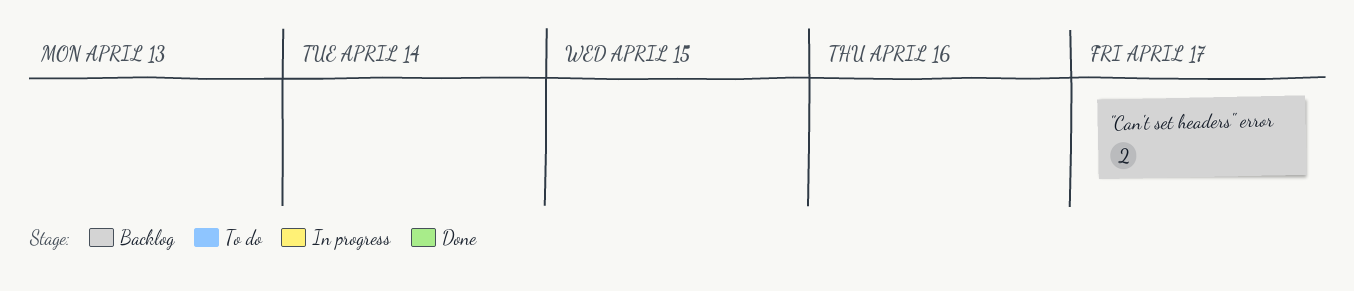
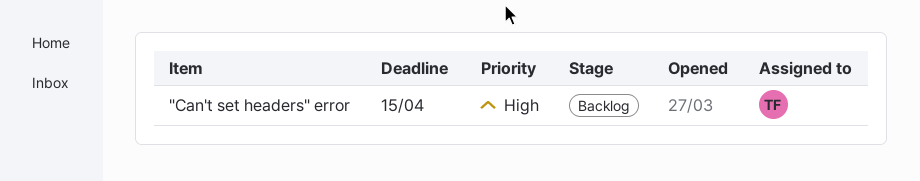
"Can't set headers" error, due: Apr 17 -> Apr 15

